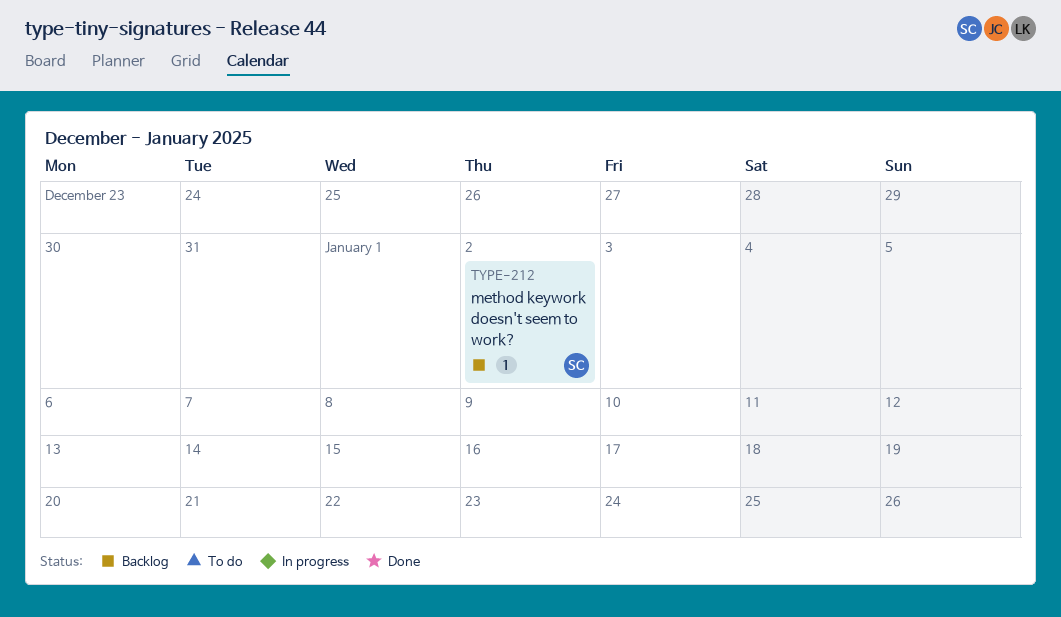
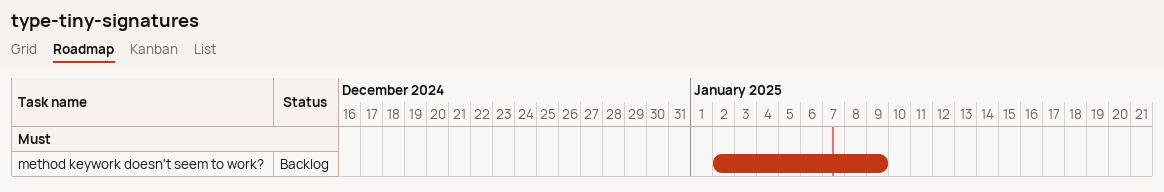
method keywork doesn't seem to work?, due: Jan 2 -> Jan 9

